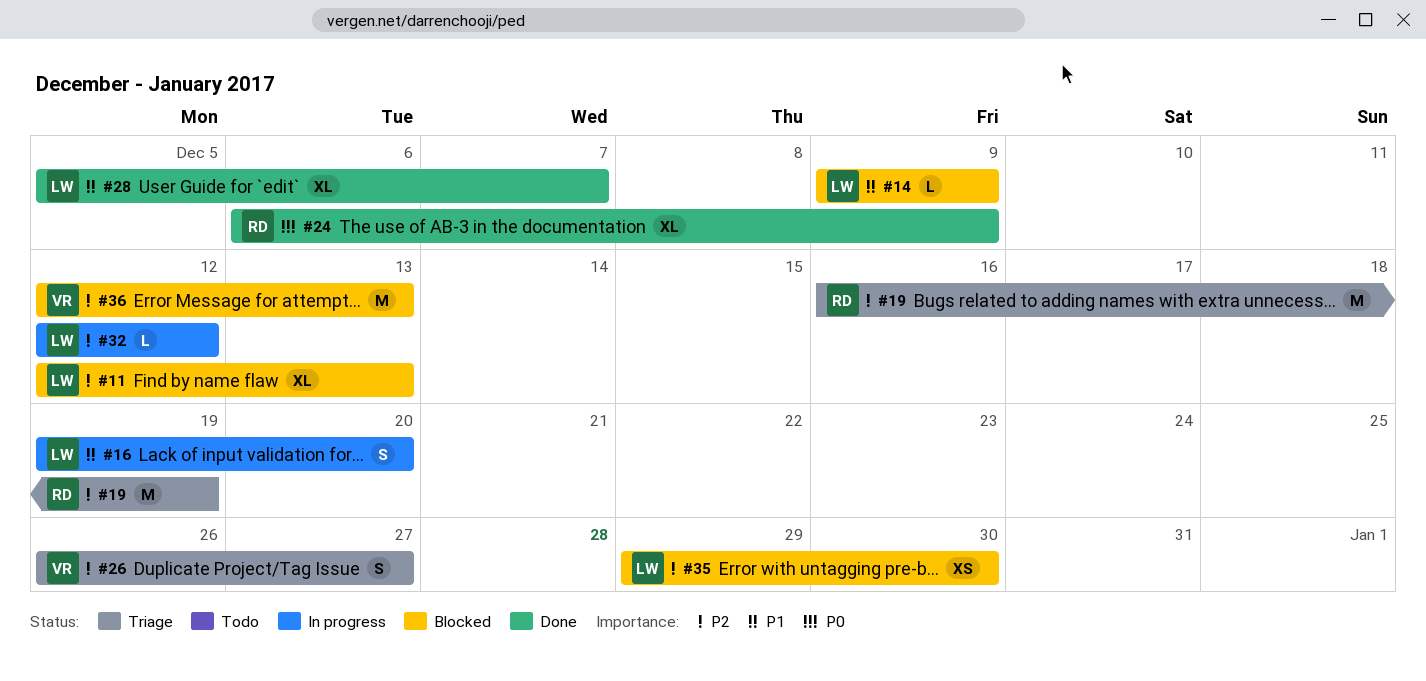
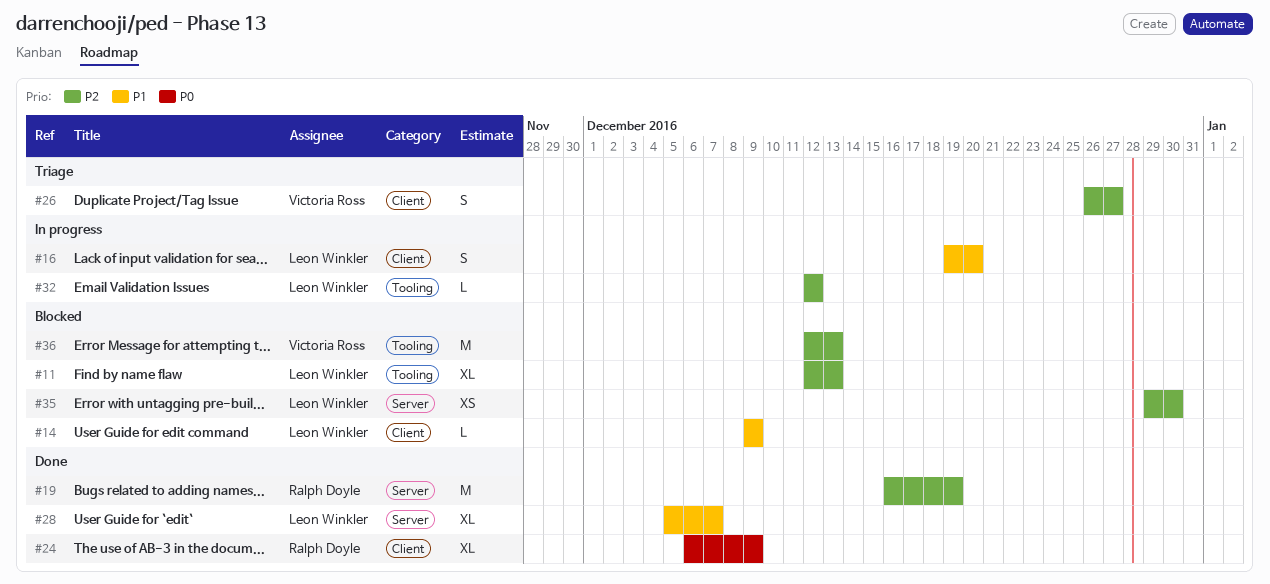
#19, status: Triage -> Done

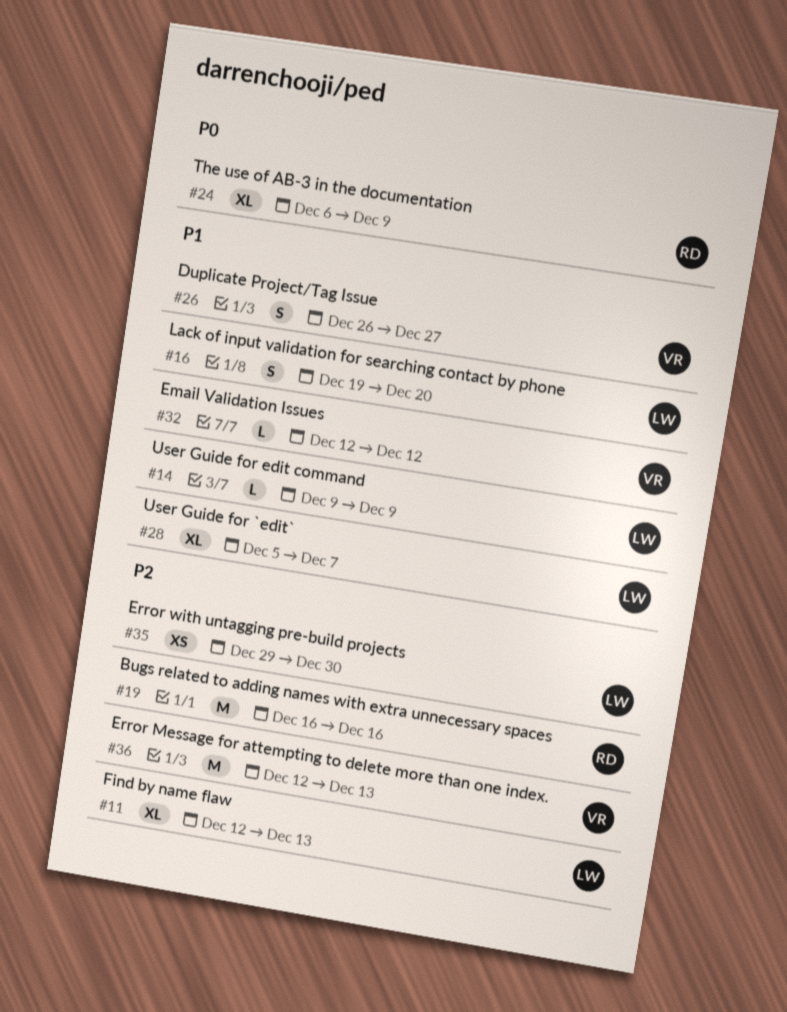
#19, due: Dec 19 -> Dec 16
#26, priority: P2 -> P1
#32, owner: Leon Winkler -> Victoria Ross
#32, priority: P2 -> P1

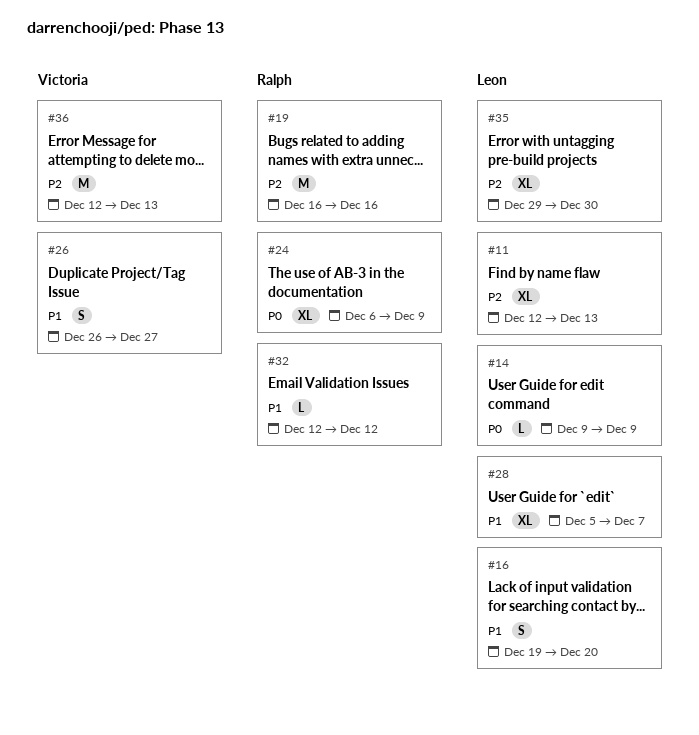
#14, priority: P1 -> P0
#32, owner: Victoria -> Ralph
#35, estimate: XS -> XL

